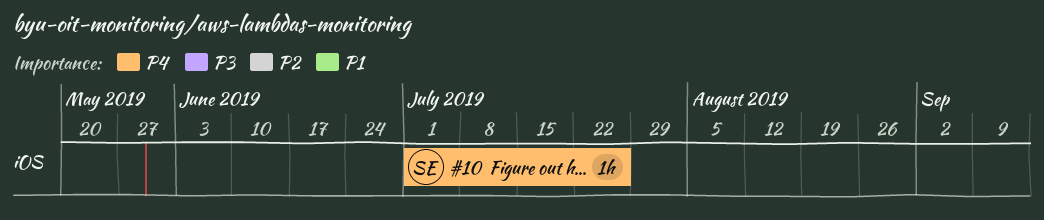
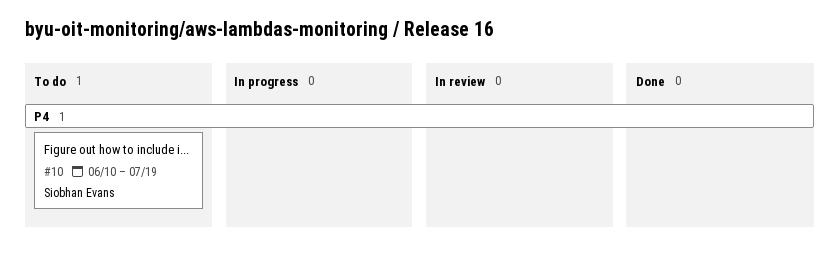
#10, start: Jul 1 -> Jun 10
#10, due: Jul 26 -> Jul 19

